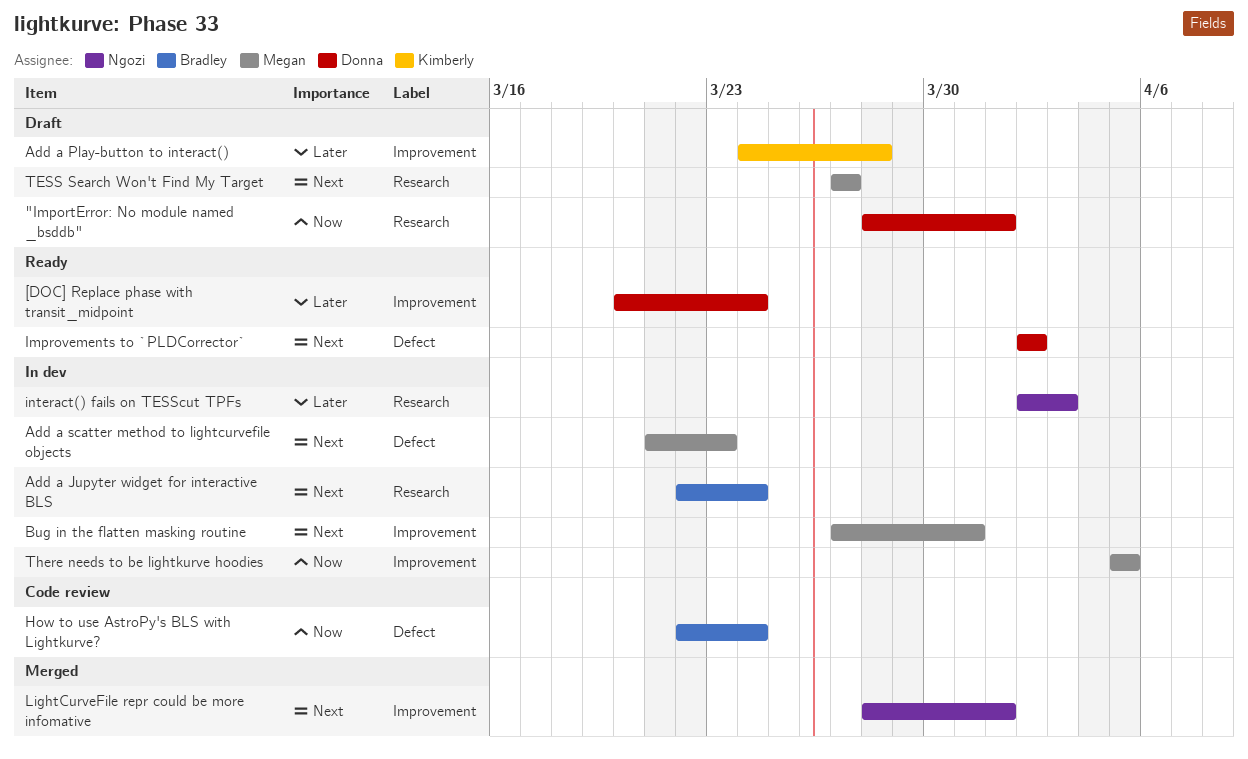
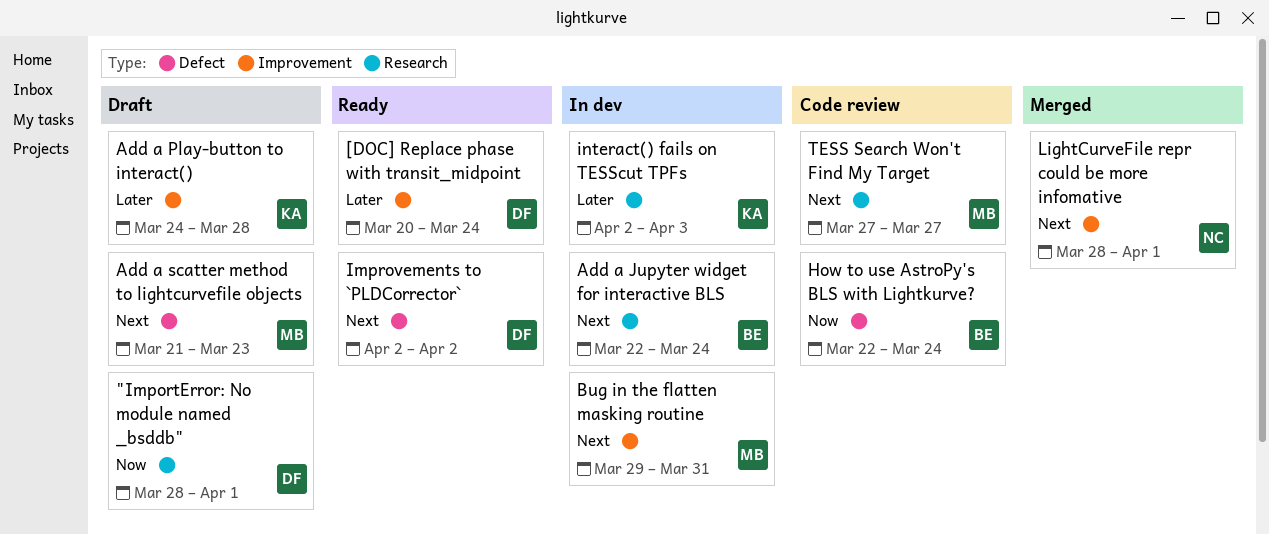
Add a scatter method to lightcurvefile objects, status: In dev -> Draft
Bug in the flatten masking routine, start: Mar 27 -> Mar 29
interact() fails on TESScut TPFs, owner: Ngozi -> Kimberly
TESS Search Won't Find My Target, status: Draft -> Code review
There needs to be lightkurve hoodies: present -> none

